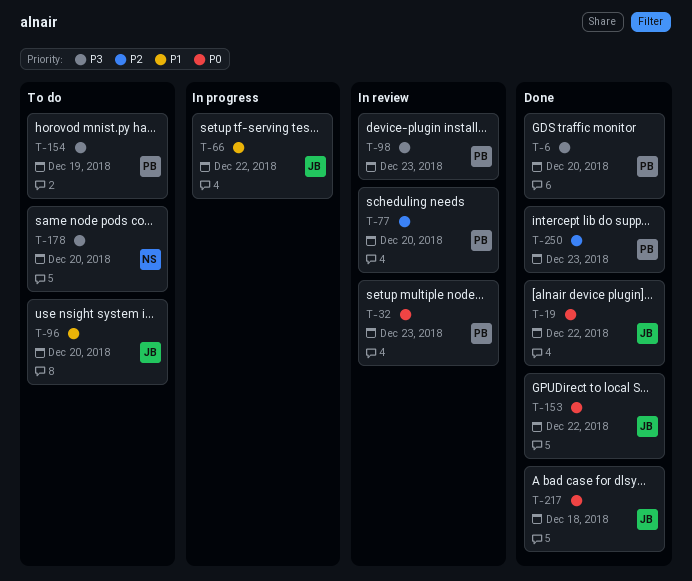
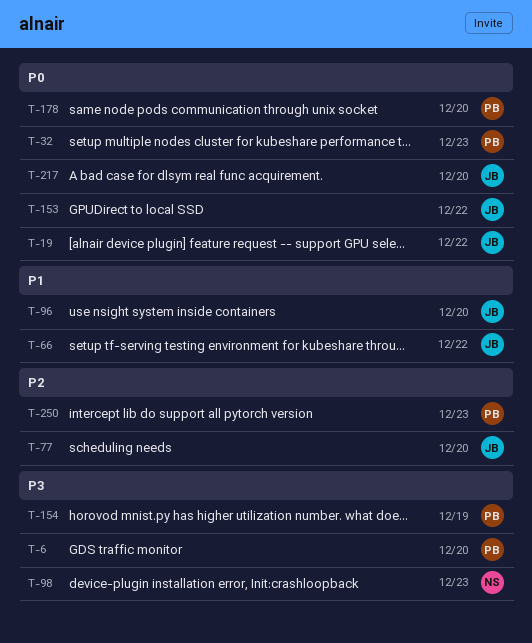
T-77, owner: PB -> JB
T-98, owner: PB -> NS
T-178, owner: NS -> PB
T-178, priority: P3 -> P0
T-217, due: Dec 18 -> Dec 20

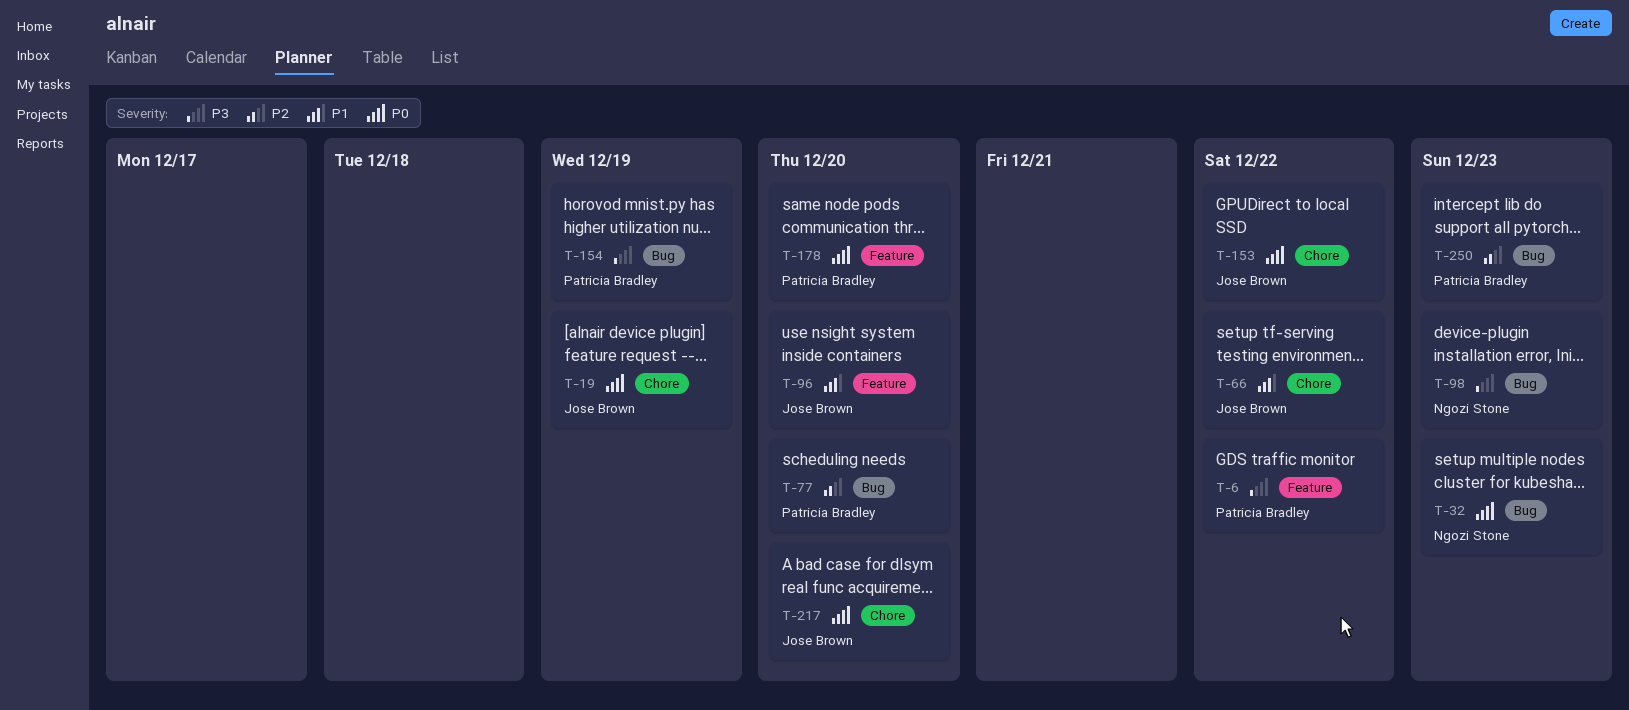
T-6, due: Dec 20 -> Dec 22
T-19, due: Dec 22 -> Dec 19
T-32, owner: Patricia Bradley -> Ngozi Stone
T-77, owner: Jose Brown -> Patricia Bradley

